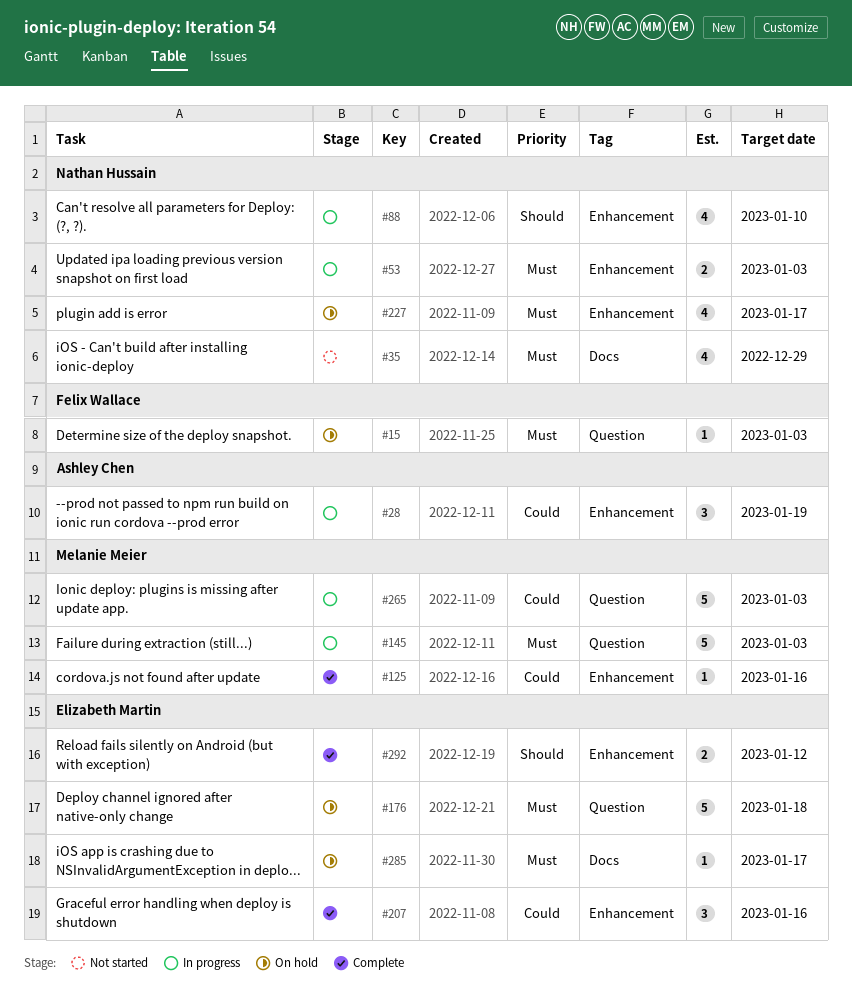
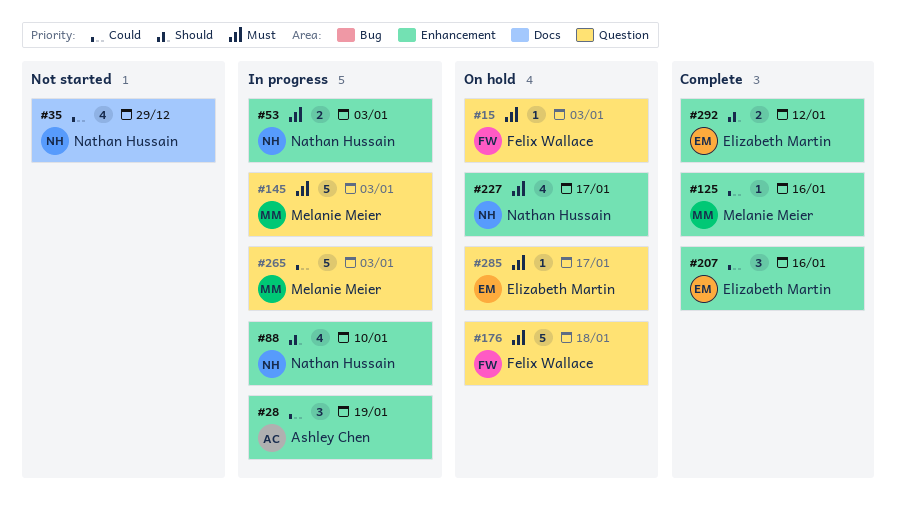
#35, priority: Must -> Could
#176, owner: Elizabeth Martin -> Felix Wallace
#285, label: Docs -> Question

